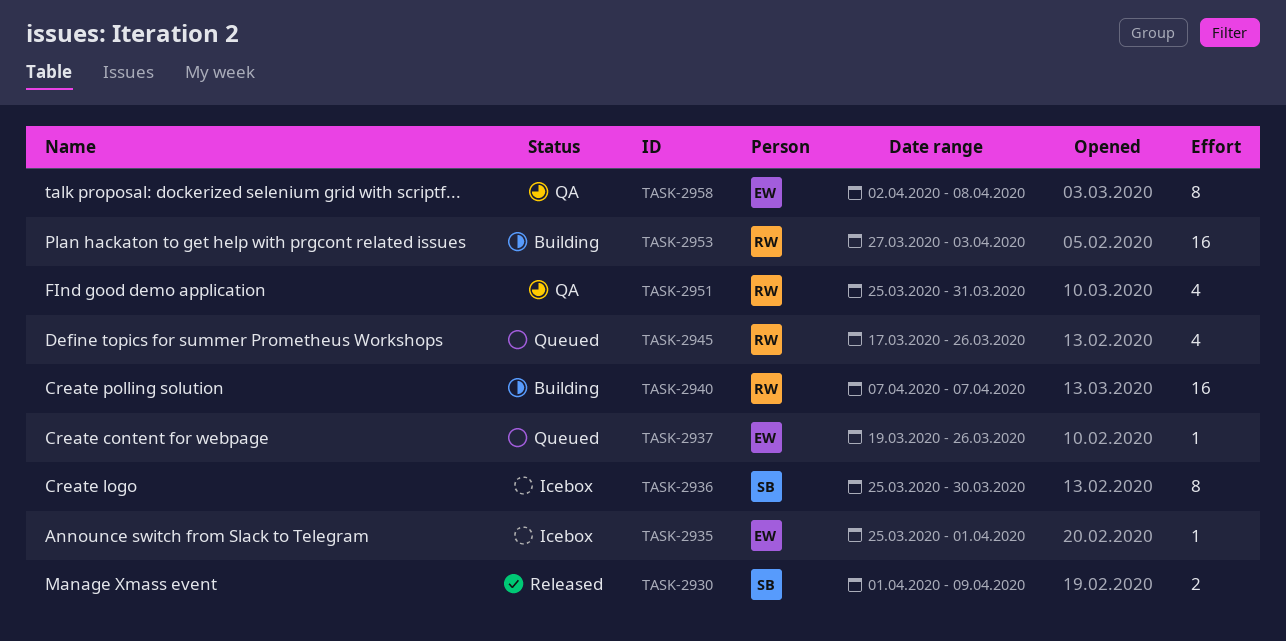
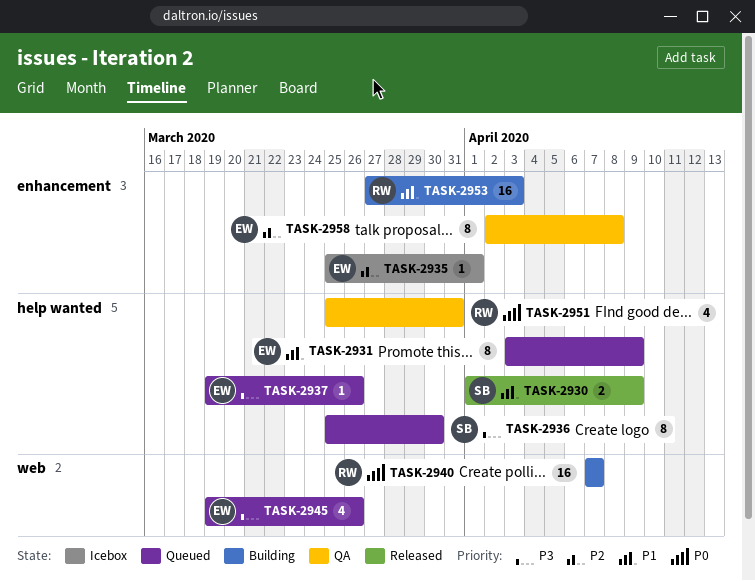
TASK-2931: none -> present
TASK-2936, status: Icebox -> Queued
TASK-2945, owner: RW -> EW
TASK-2945, start: Mar 17 -> Mar 19

